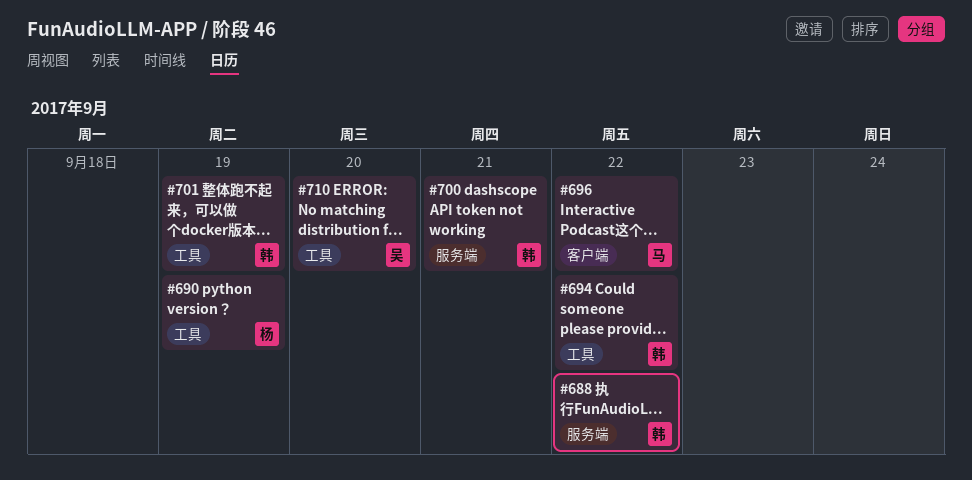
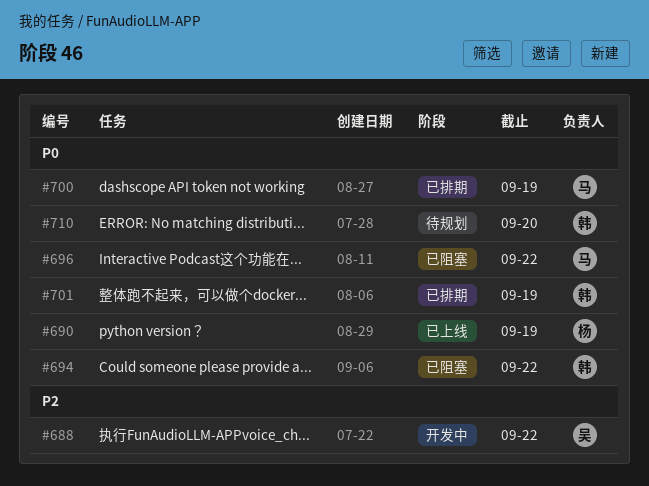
#688, owner: 韩 -> 吴
#700, owner: 韩 -> 马
#700, due: Sep 21 -> Sep 19
#710, owner: 吴 -> 韩

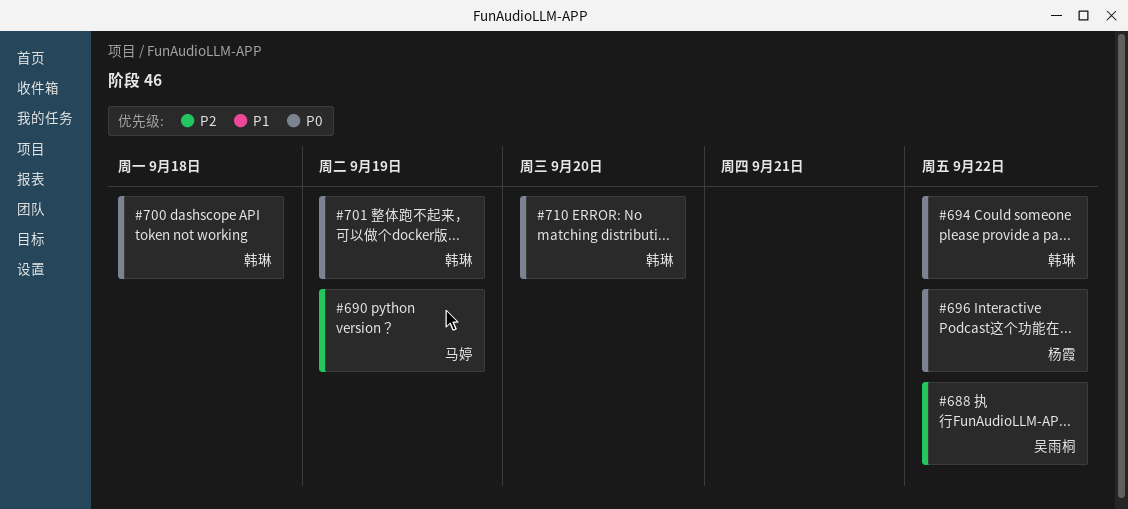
#690, owner: 杨霞 -> 马婷
#690, priority: P0 -> P2
#696, owner: 马婷 -> 杨霞
#700, owner: 马婷 -> 韩琳
#700, due: Sep 19 -> Sep 18

